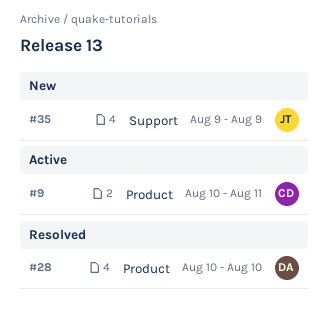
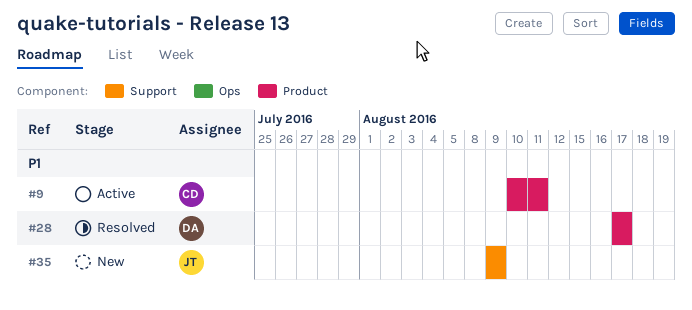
#28, start: Aug 10 -> Aug 17
#28, due: Aug 10 -> Aug 17

